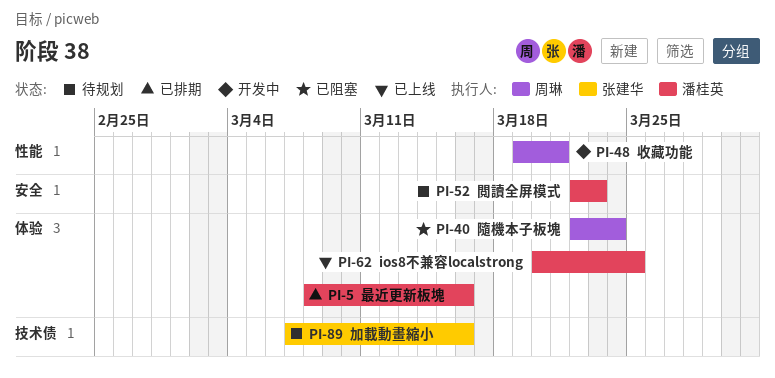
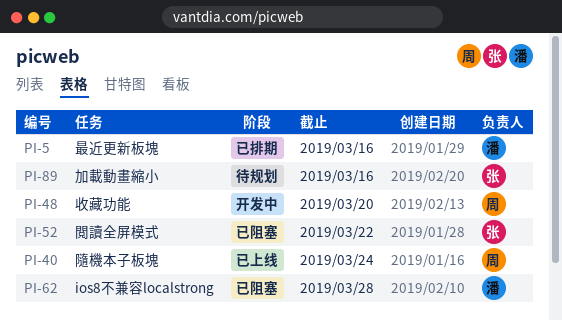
PI-40, status: 已阻塞 -> 已上线
PI-48, due: Mar 21 -> Mar 20
PI-52, status: 待规划 -> 已阻塞
PI-52, owner: 潘桂英 -> 张建华
PI-52, due: Mar 23 -> Mar 22
PI-62, status: 已上线 -> 已阻塞
PI-62, due: Mar 25 -> Mar 28

